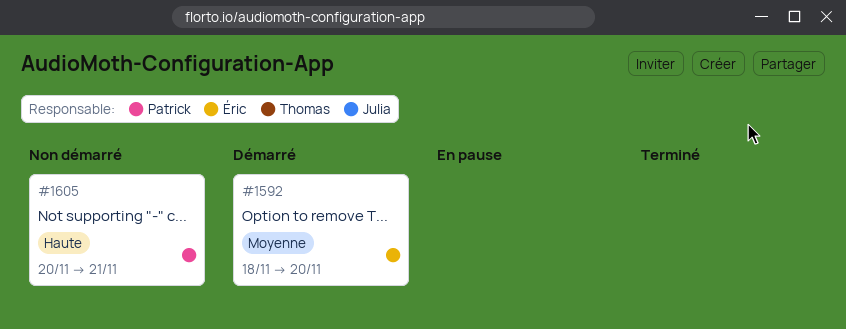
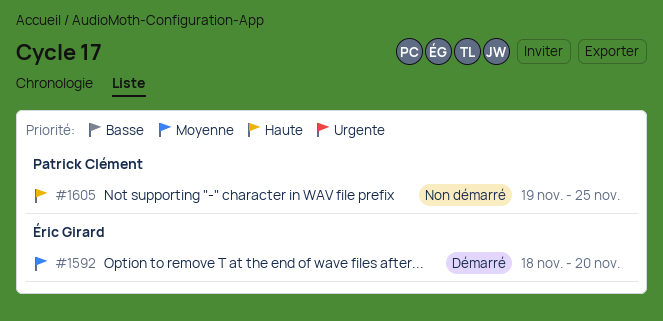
#1605, start: Nov 20 -> Nov 19
#1605, due: Nov 21 -> Nov 25

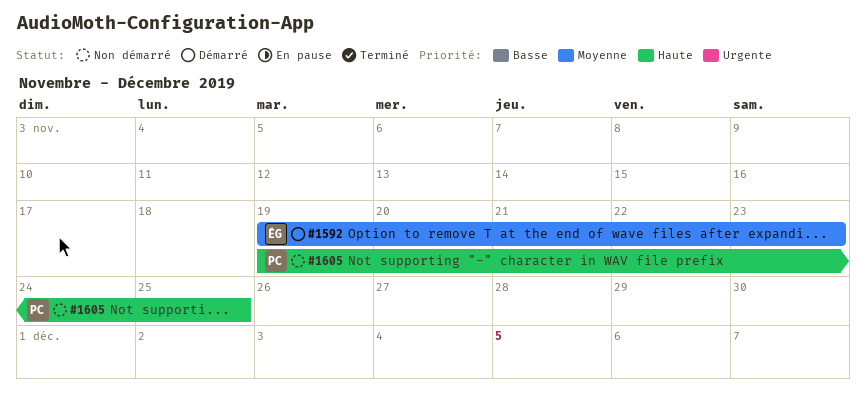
#1592, start: Nov 18 -> Nov 19
#1592, due: Nov 20 -> Nov 23

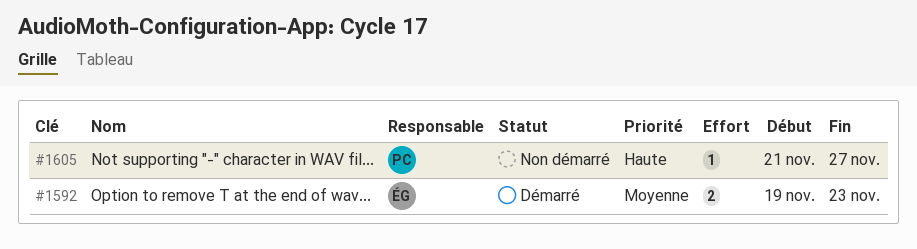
#1605, start: Nov 19 -> Nov 21
#1605, due: Nov 25 -> Nov 27

